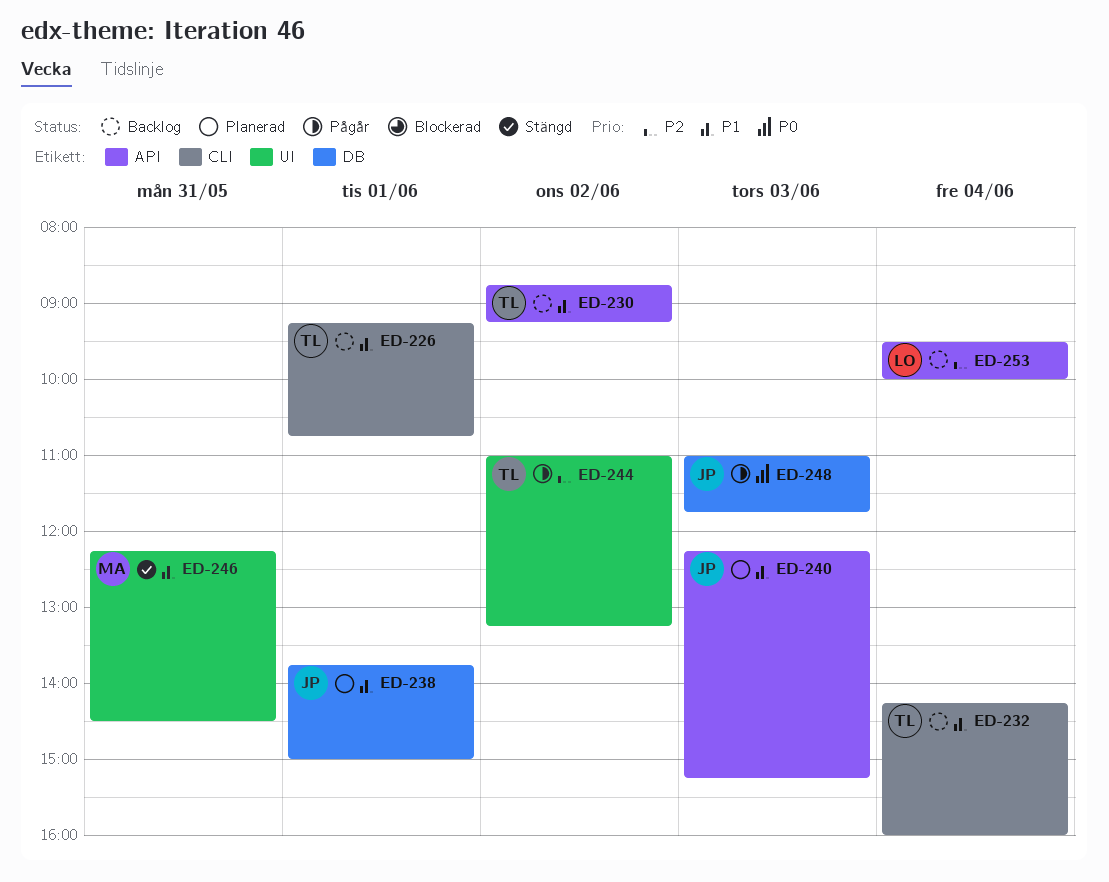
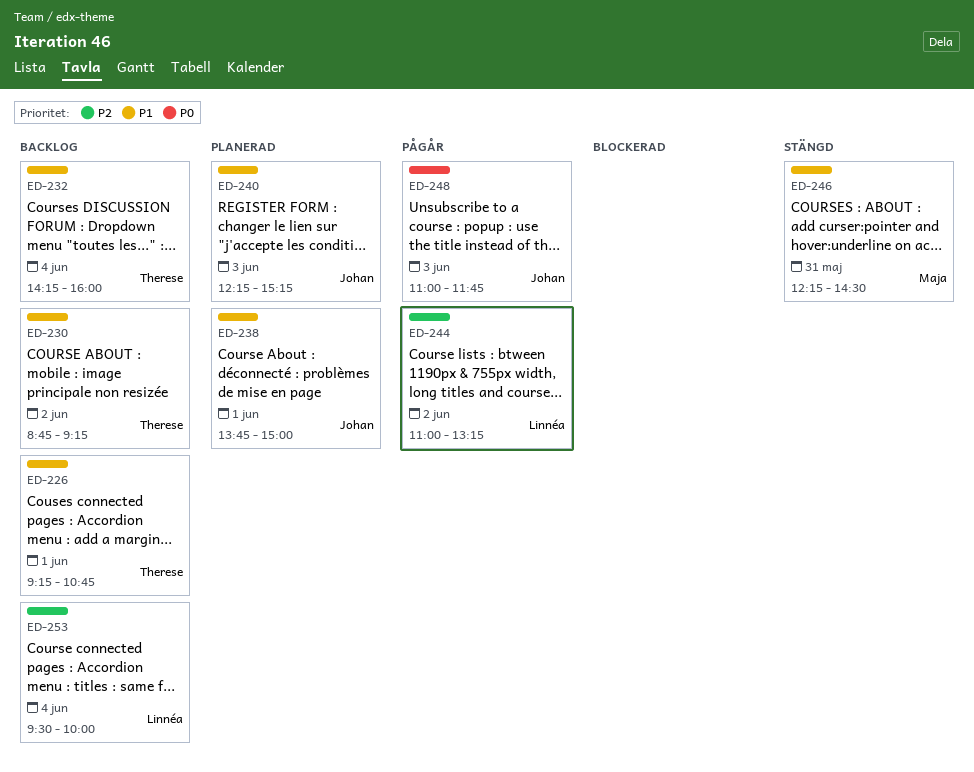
ED-244, owner: Therese -> Linnéa

